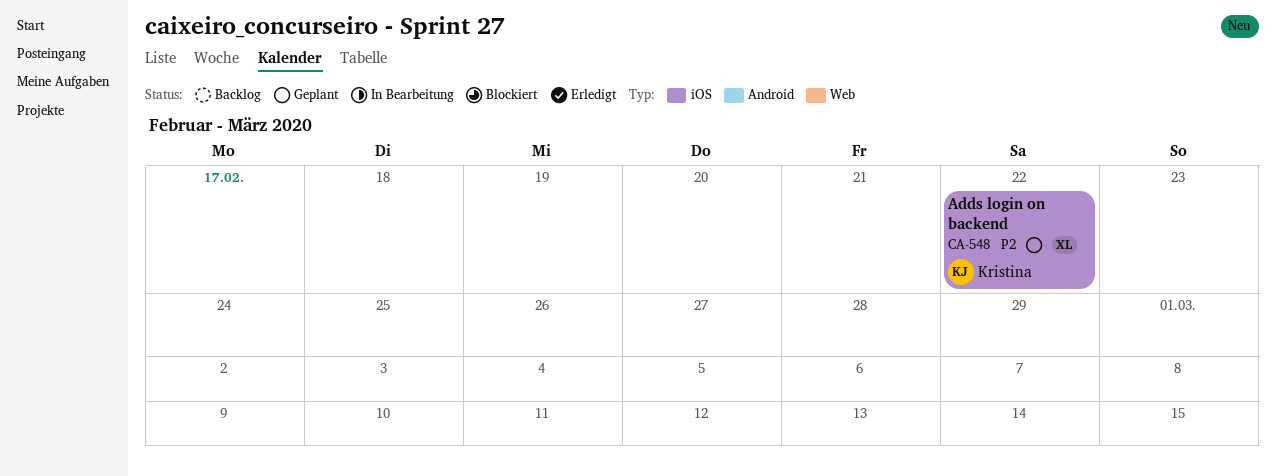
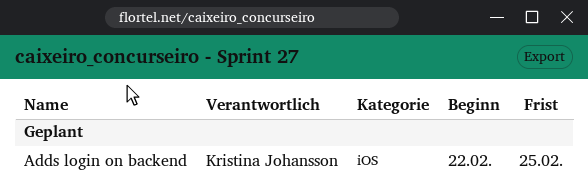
Adds login on backend, due: Feb 22 -> Feb 25

